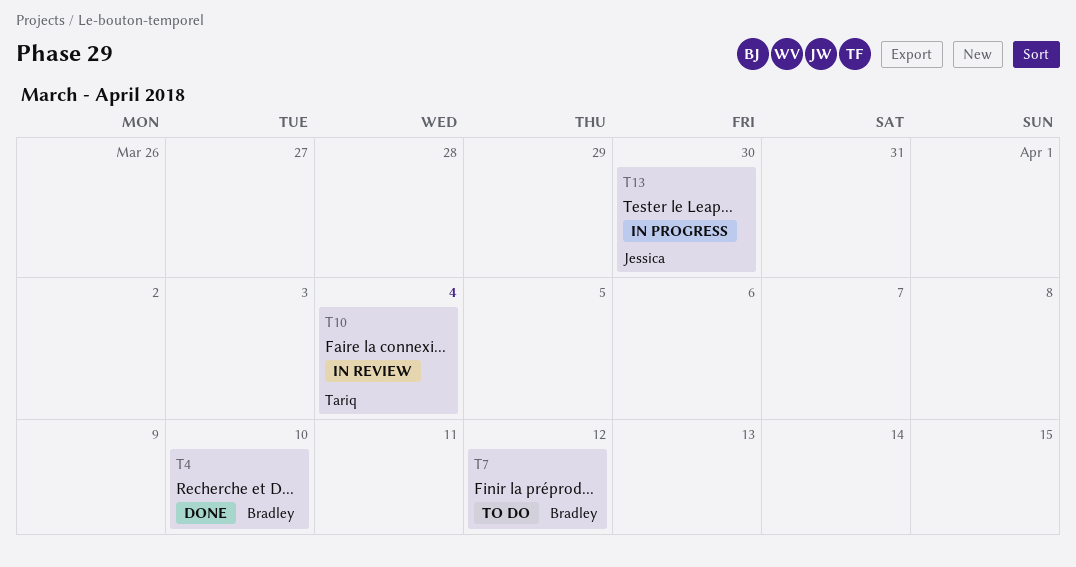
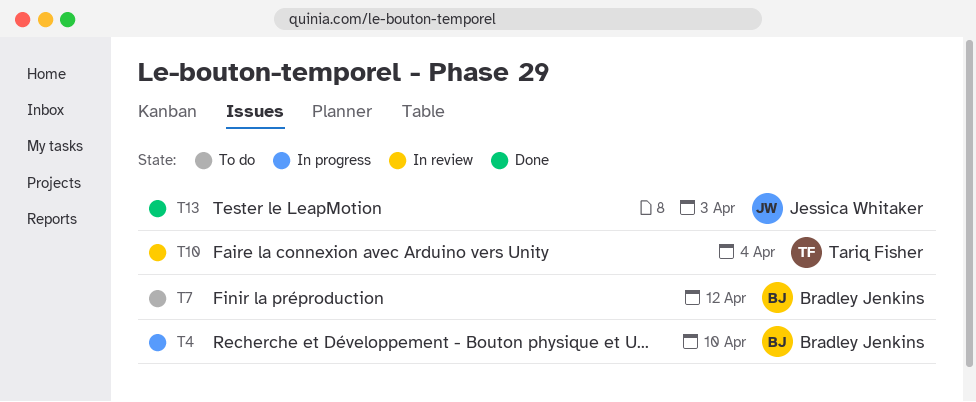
T4, status: Done -> In progress
T13, status: In progress -> Done
T13, due: Mar 30 -> Apr 3

